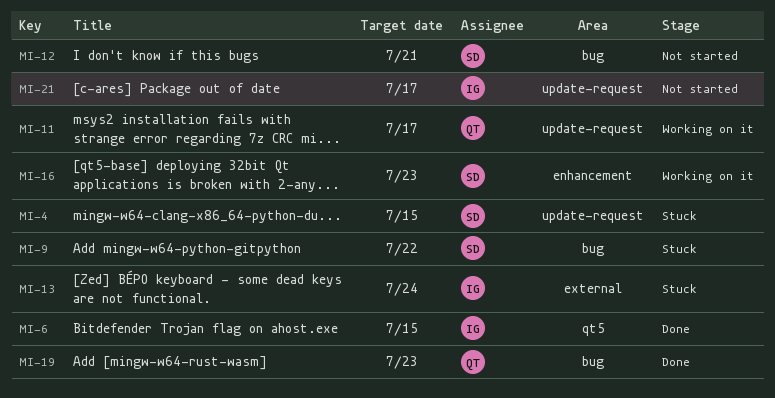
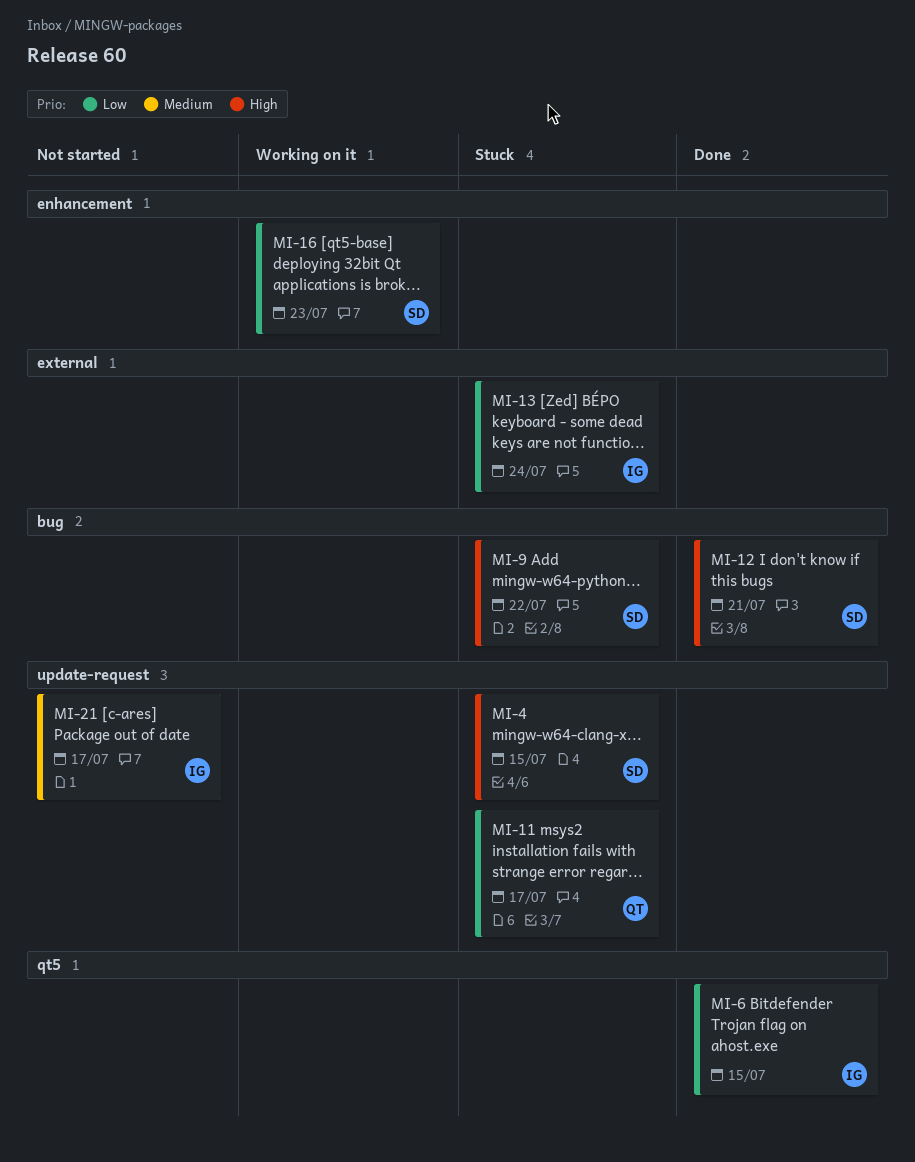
MI-11, status: Working on it -> Stuck
MI-12, status: Not started -> Done
MI-19: present -> none

